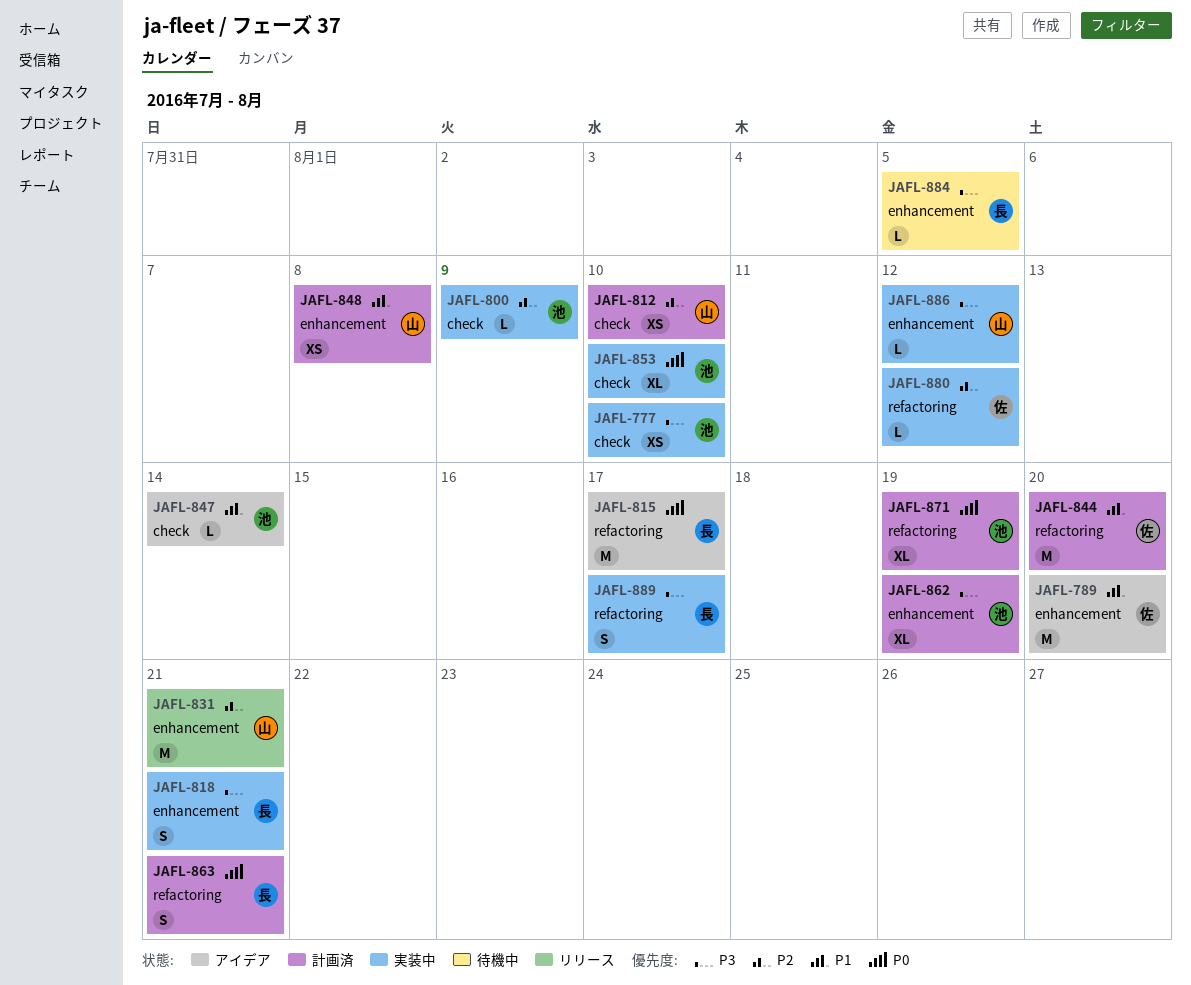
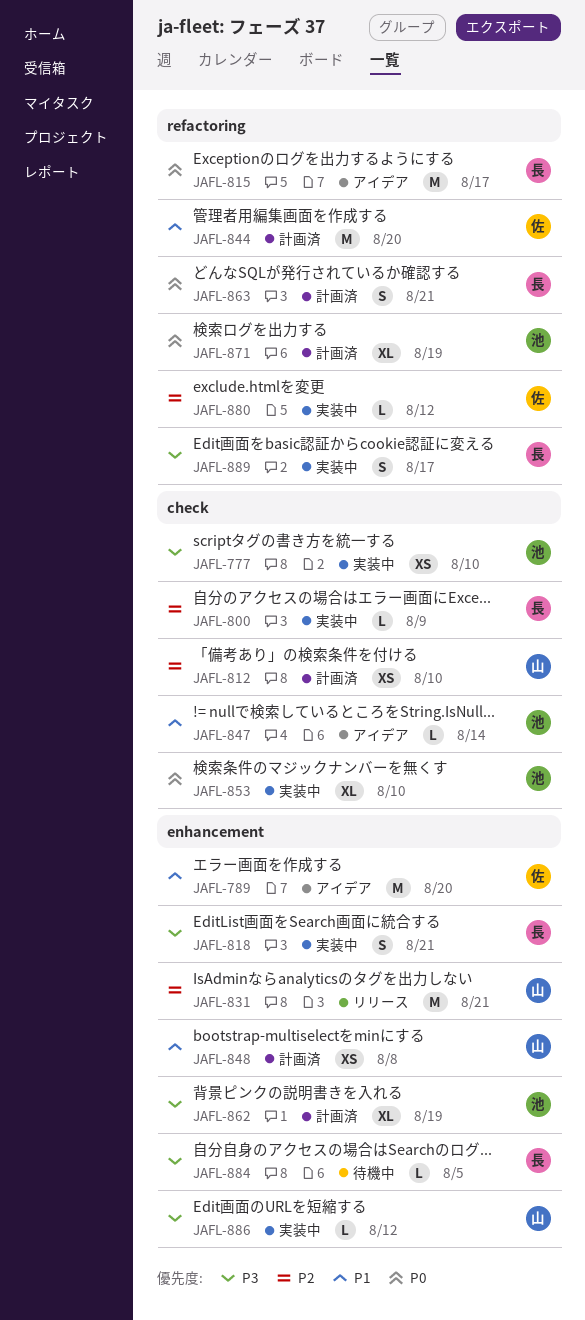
JAFL-800, owner: 池 -> 長

